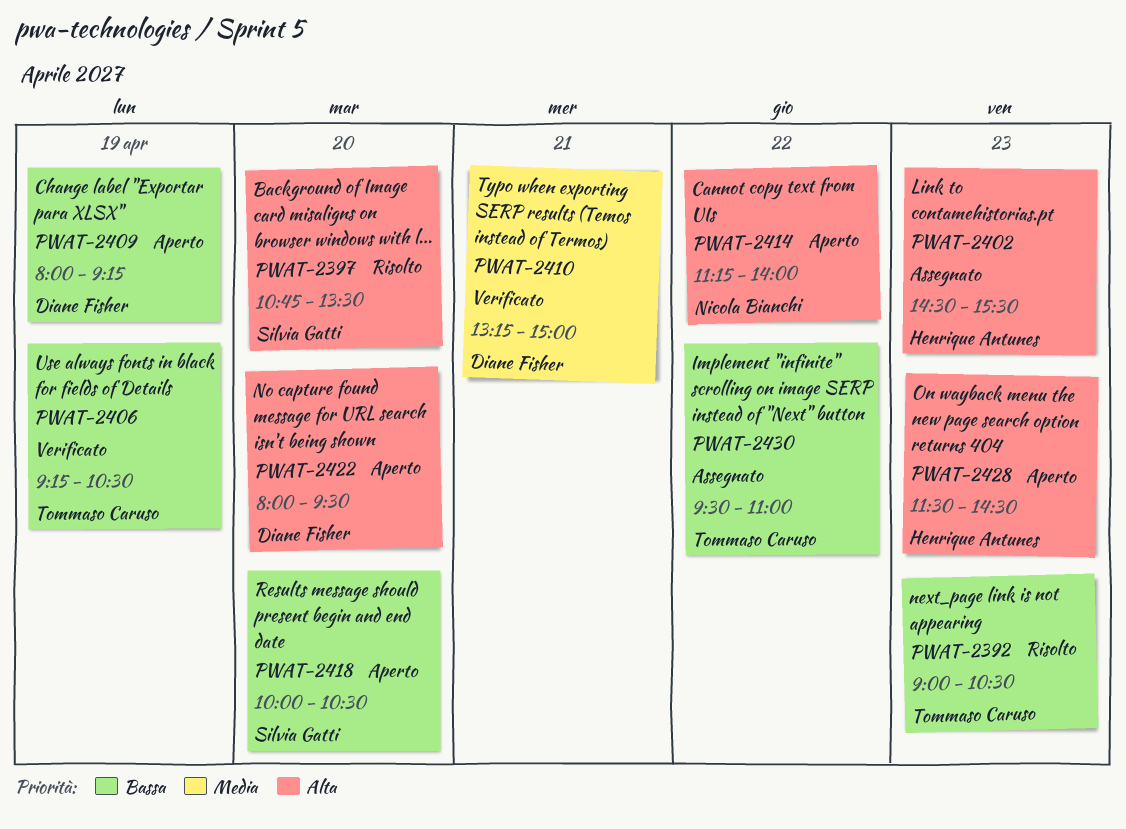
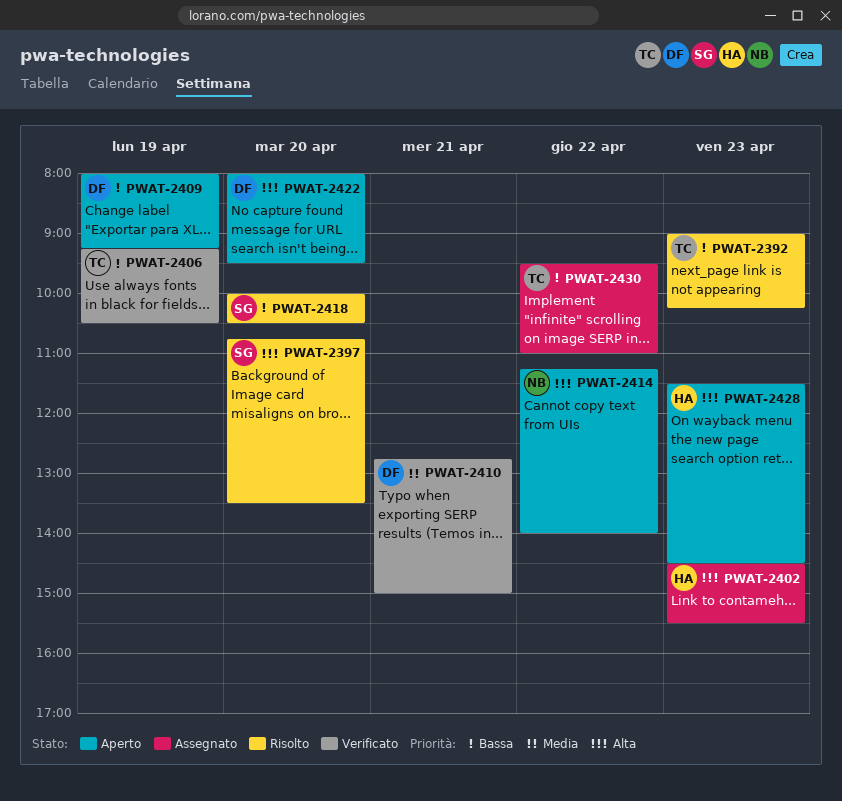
PWAT-2392, ends: 10:30 -> 10:15
PWAT-2410, begins: 13:15 -> 12:45
PWAT-2418, status: Aperto -> Risolto

